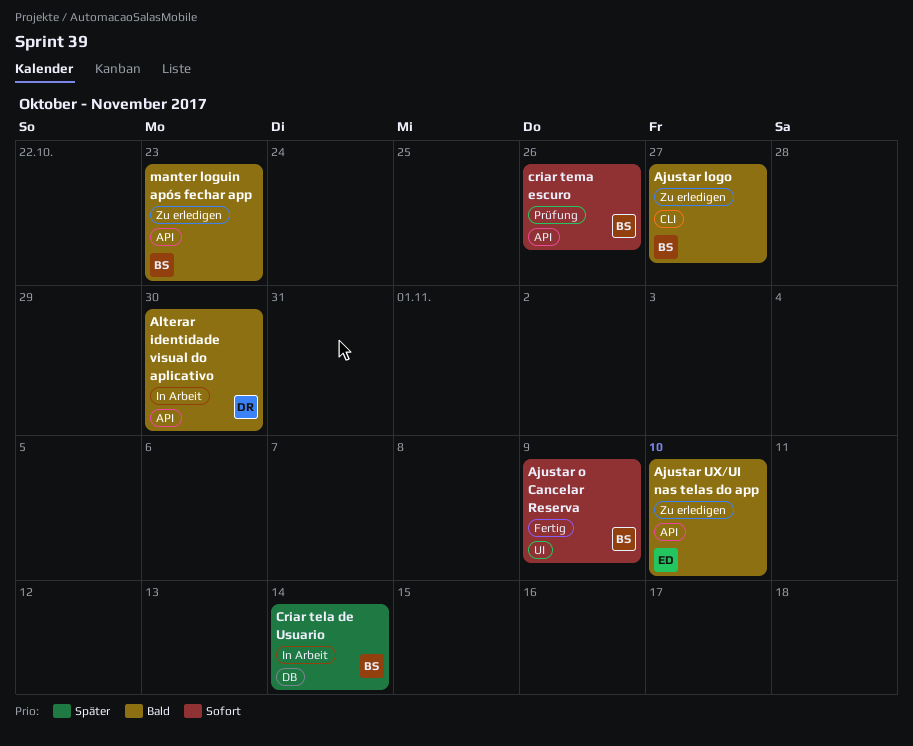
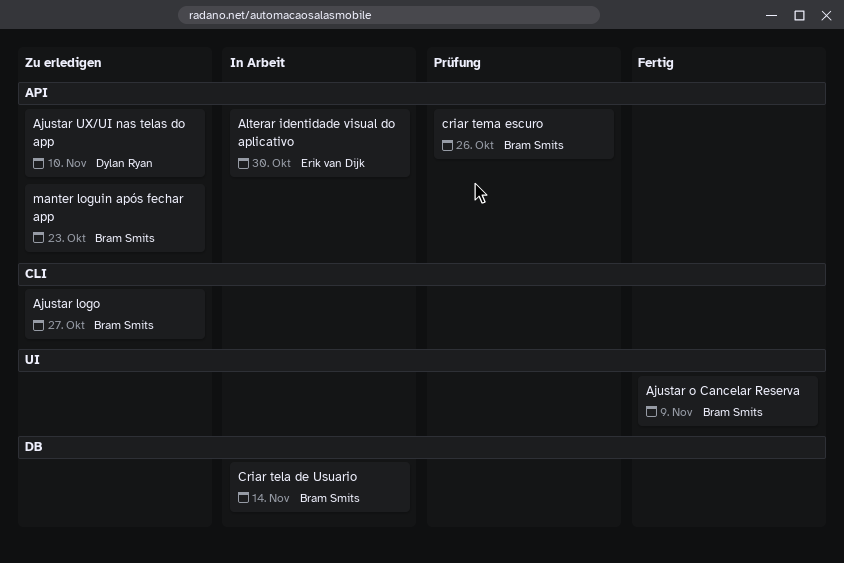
Ajustar UX/UI nas telas do app, owner: Erik van Dijk -> Dylan Ryan
Alterar identidade visual do aplicativo, owner: Dylan Ryan -> Erik van Dijk

